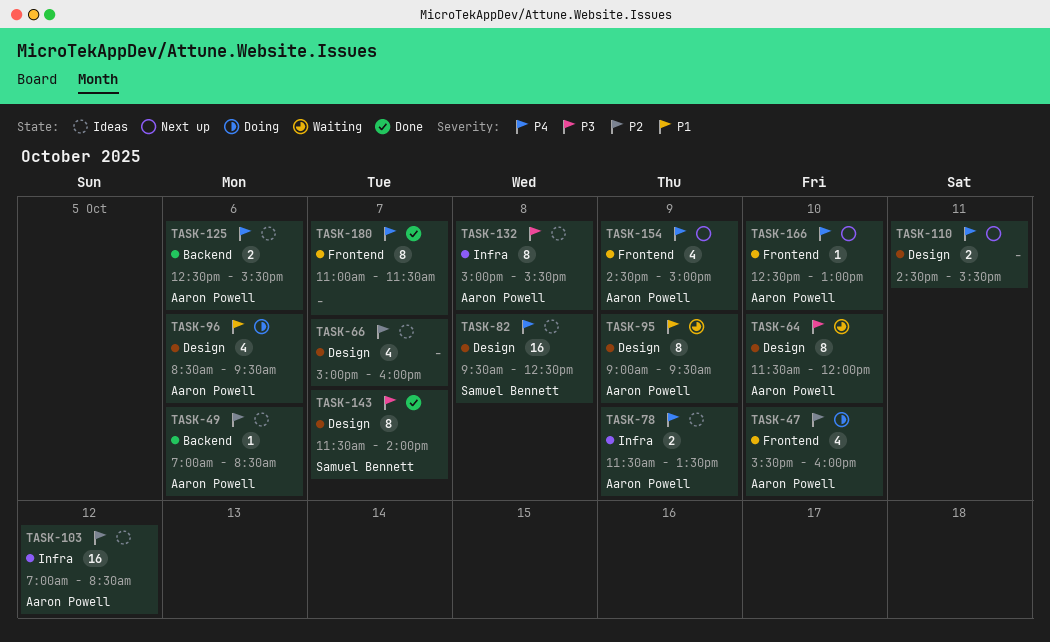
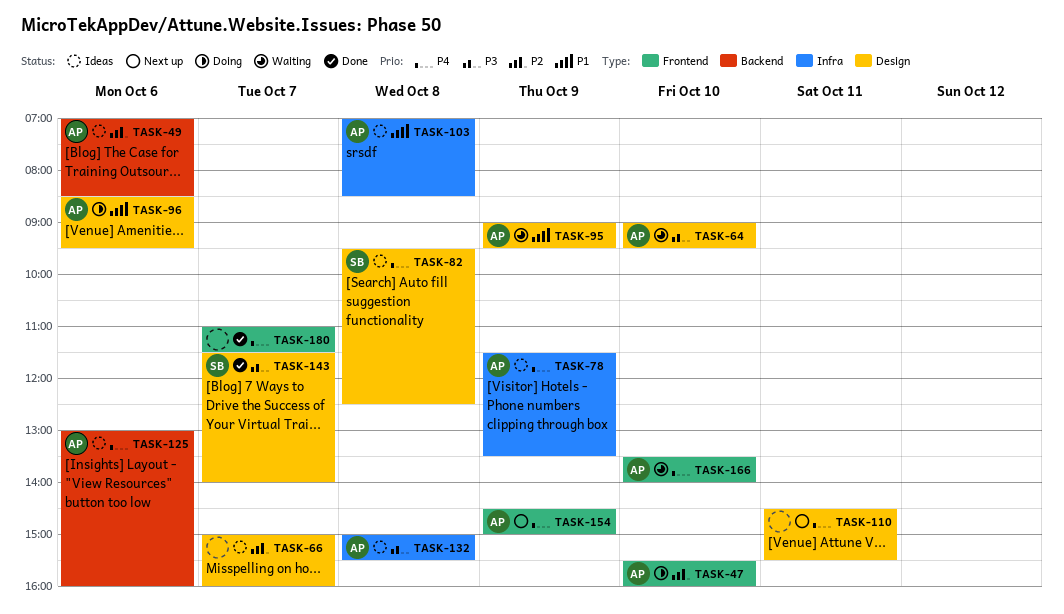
TASK-64, begins: 11:30 -> 09:00
TASK-64, ends: 12:00 -> 09:30
TASK-103, priority: P2 -> P1
TASK-103, day: Oct 12 -> Oct 8
TASK-125, begins: 12:30 -> 13:00
TASK-125, ends: 15:30 -> 16:00
TASK-166, status: Next up -> Waiting
TASK-166, begins: 12:30 -> 13:30
TASK-166, ends: 13:00 -> 14:00

